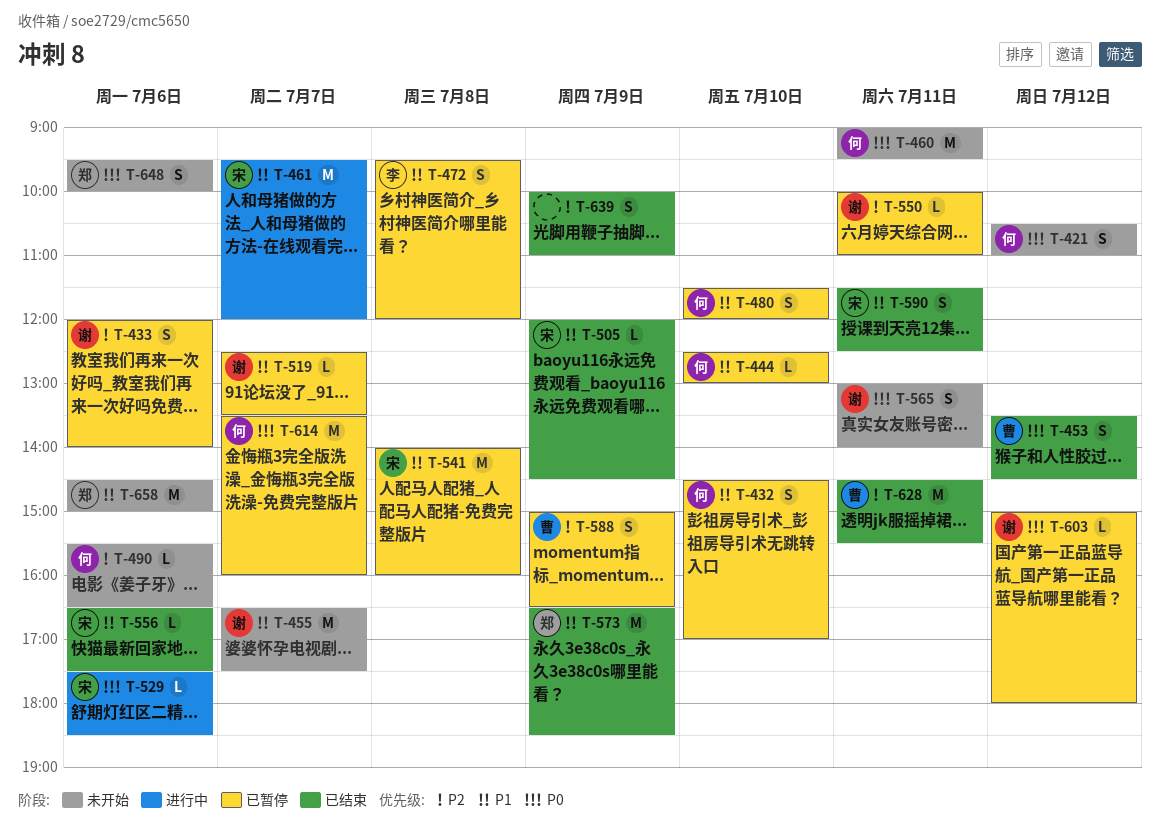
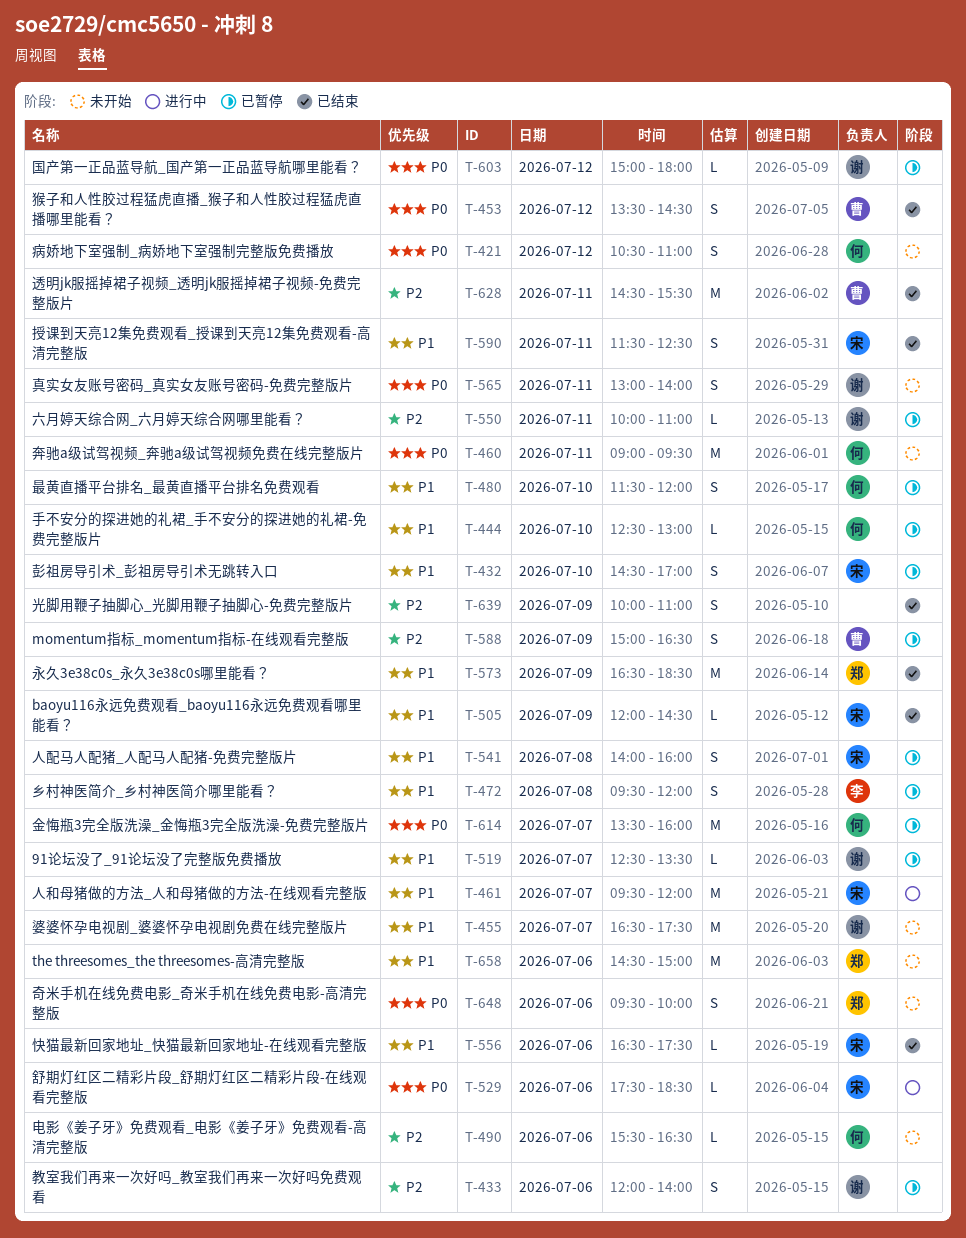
T-432, owner: 何 -> 宋
T-541, estimate: M -> S

